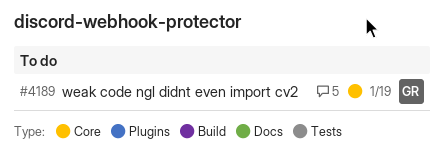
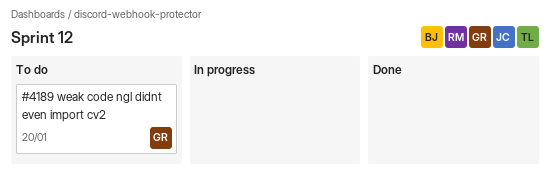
#4189, due: Jan 19 -> Jan 20

